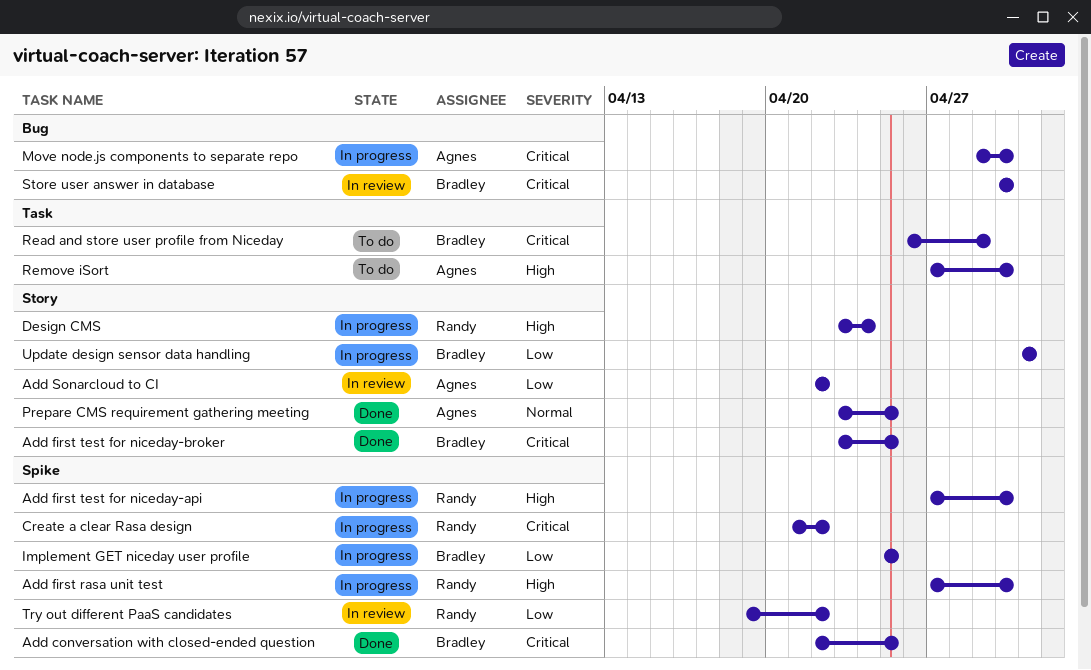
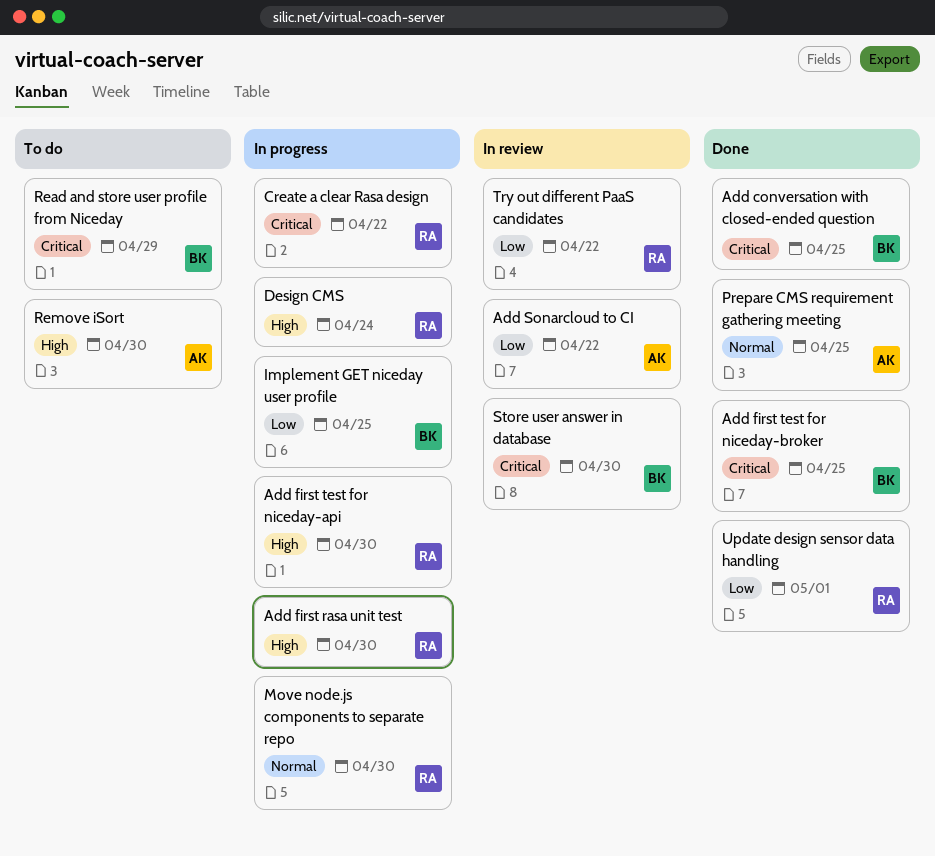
Move node.js components to separate repo, owner: Agnes -> Randy
Move node.js components to separate repo, priority: Critical -> Normal
Update design sensor data handling, status: In progress -> Done
Update design sensor data handling, owner: Bradley -> Randy

